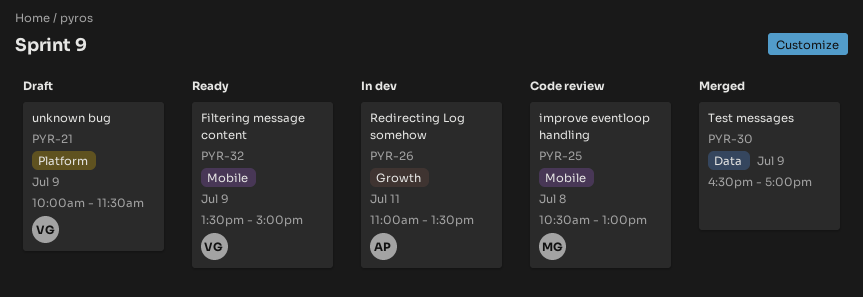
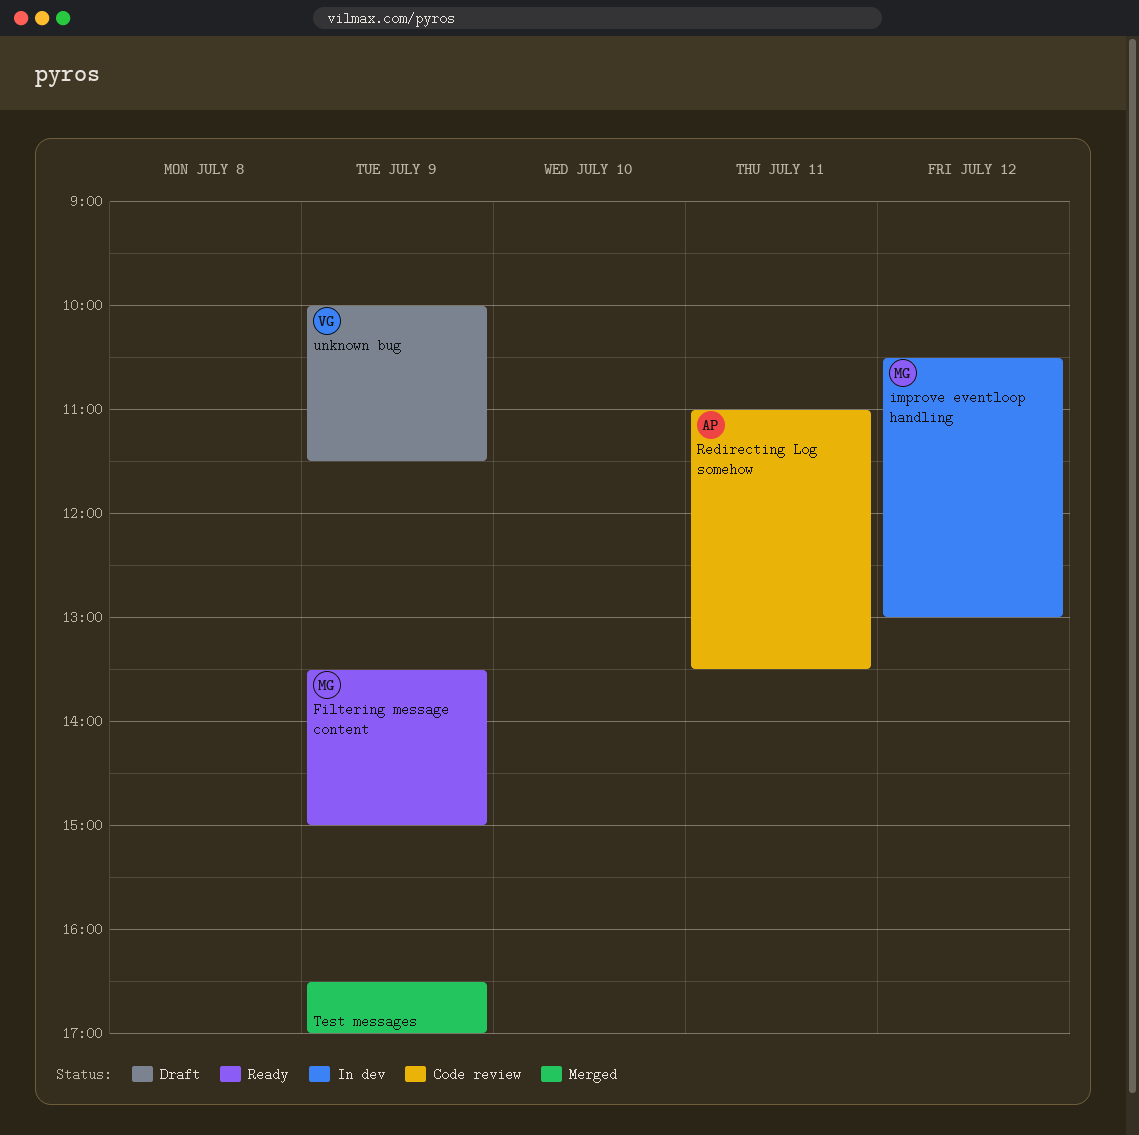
Filtering message content, owner: VG -> MG
improve eventloop handling, status: Code review -> In dev
improve eventloop handling, day: Jul 8 -> Jul 12
Redirecting Log somehow, status: In dev -> Code review

